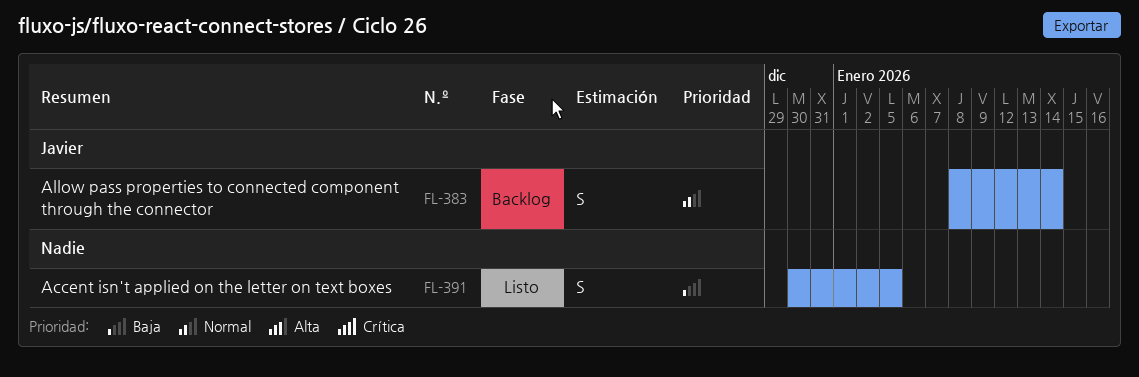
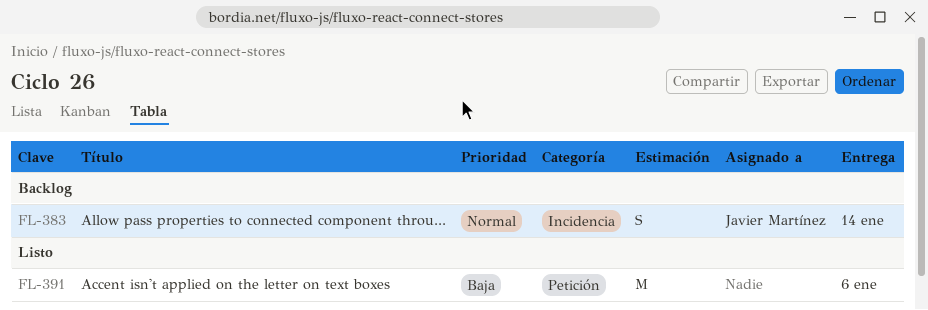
FL-391, estimate: S -> M
FL-391, due: Jan 5 -> Jan 6

